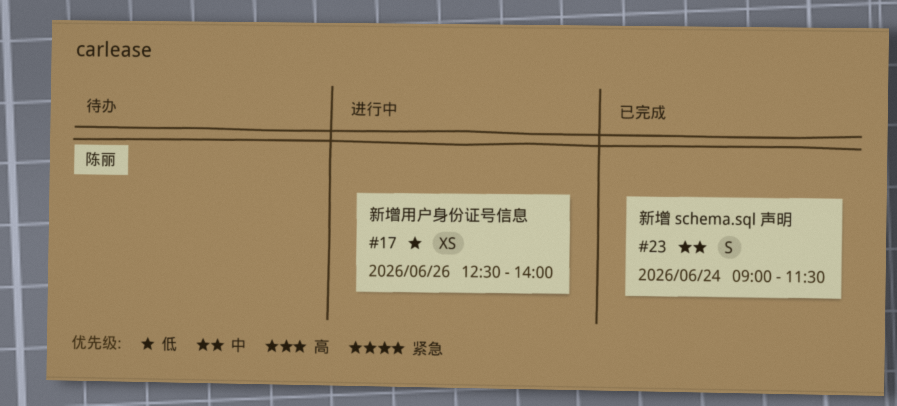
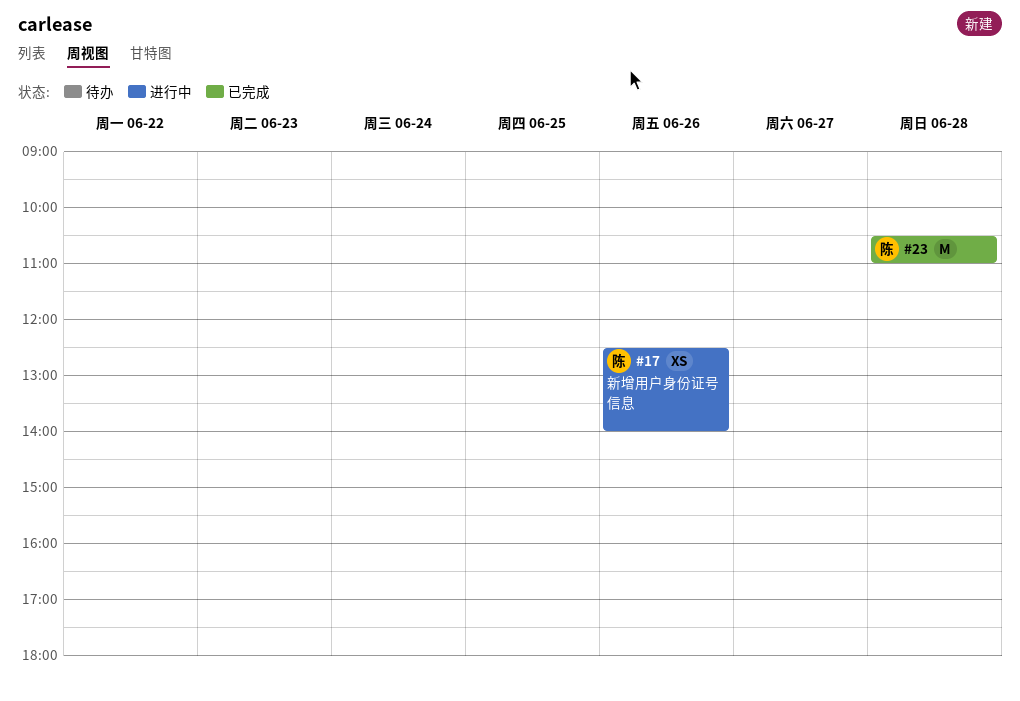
#23, estimate: S -> M
#23, day: Jun 24 -> Jun 28
#23, begins: 09:00 -> 10:30
#23, ends: 11:30 -> 11:00

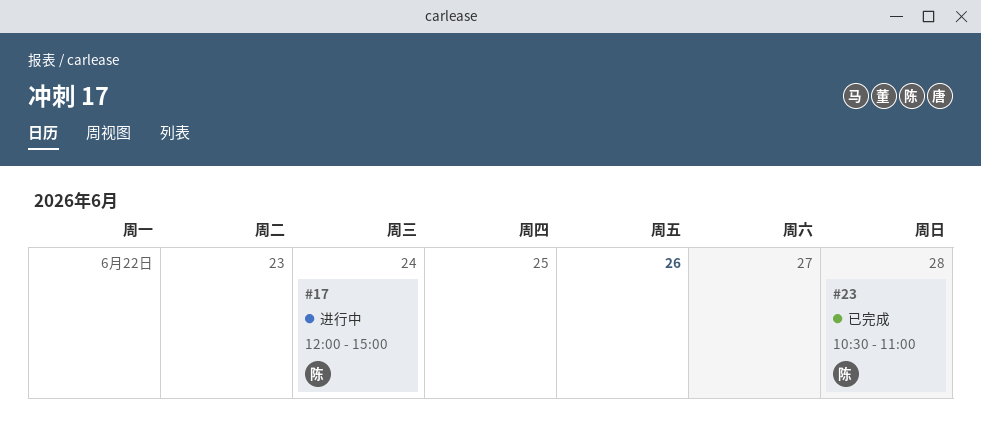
#17, day: Jun 26 -> Jun 24
#17, begins: 12:30 -> 12:00
#17, ends: 14:00 -> 15:00

